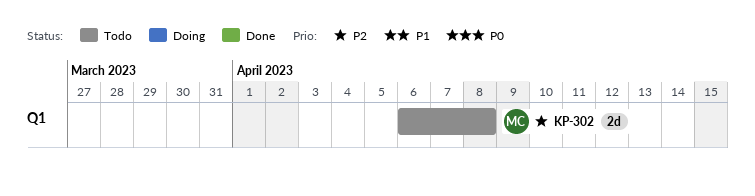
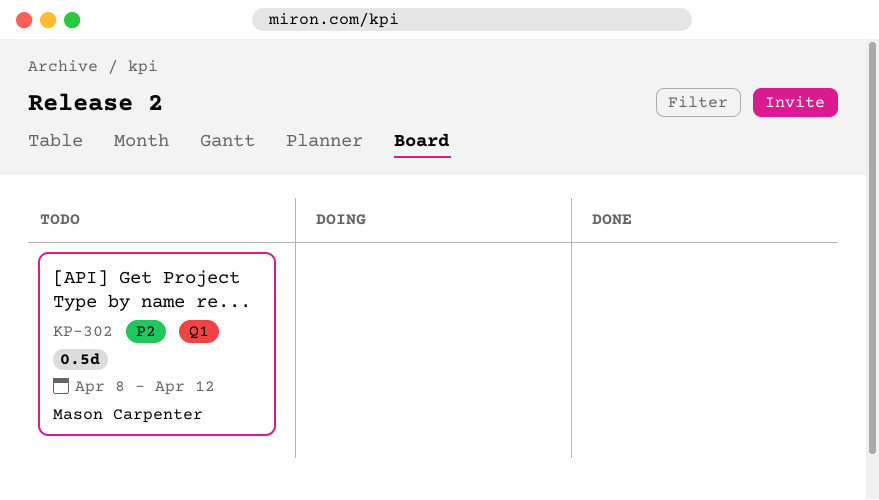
KP-302, estimate: 2d -> 0.5d
KP-302, start: Apr 6 -> Apr 8
KP-302, due: Apr 8 -> Apr 12

